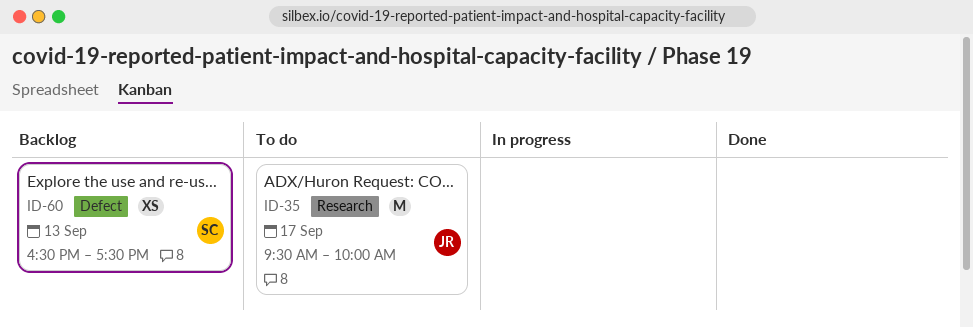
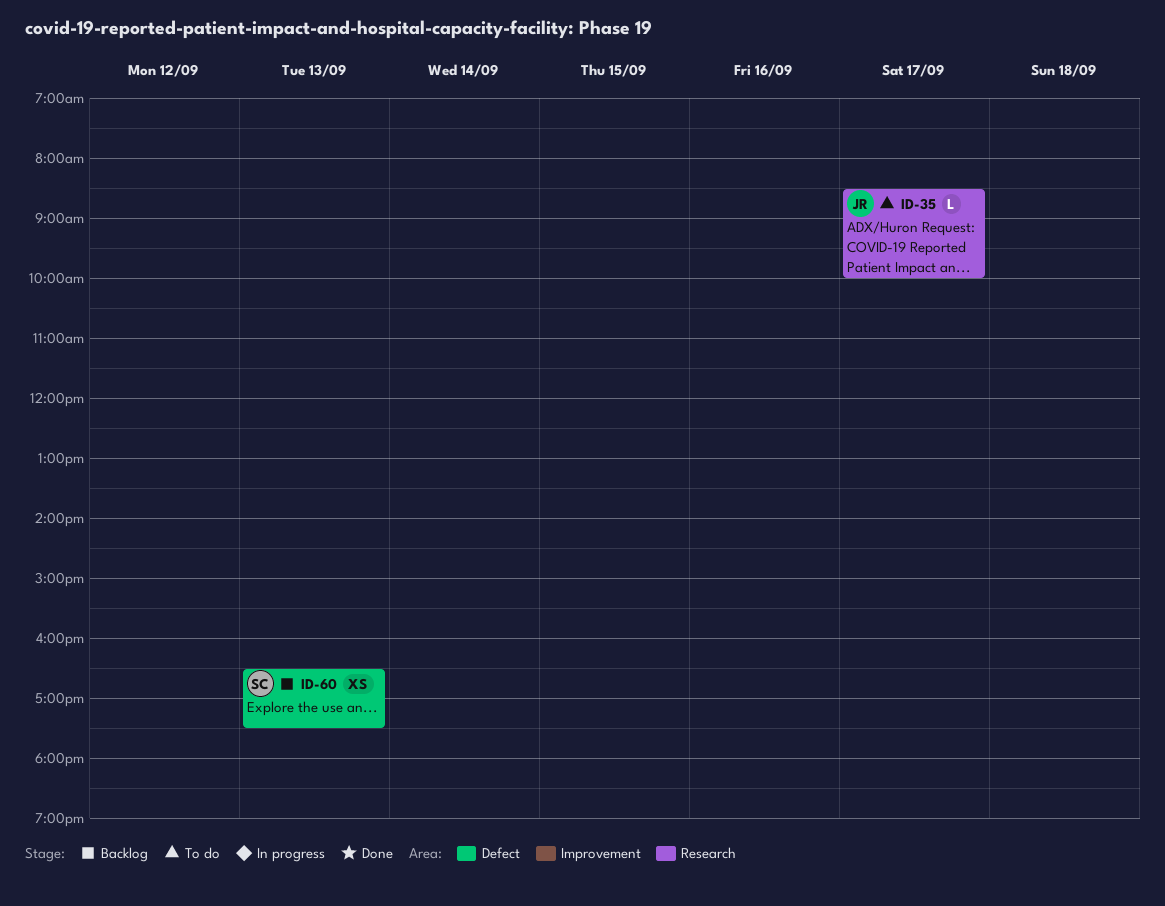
ID-35, estimate: M -> L
ID-35, begins: 09:30 -> 08:30

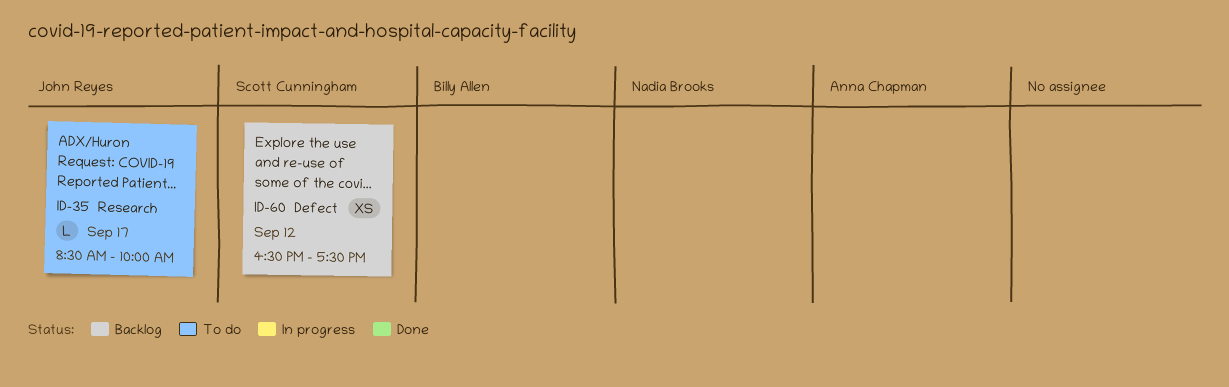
ID-60, day: Sep 13 -> Sep 12

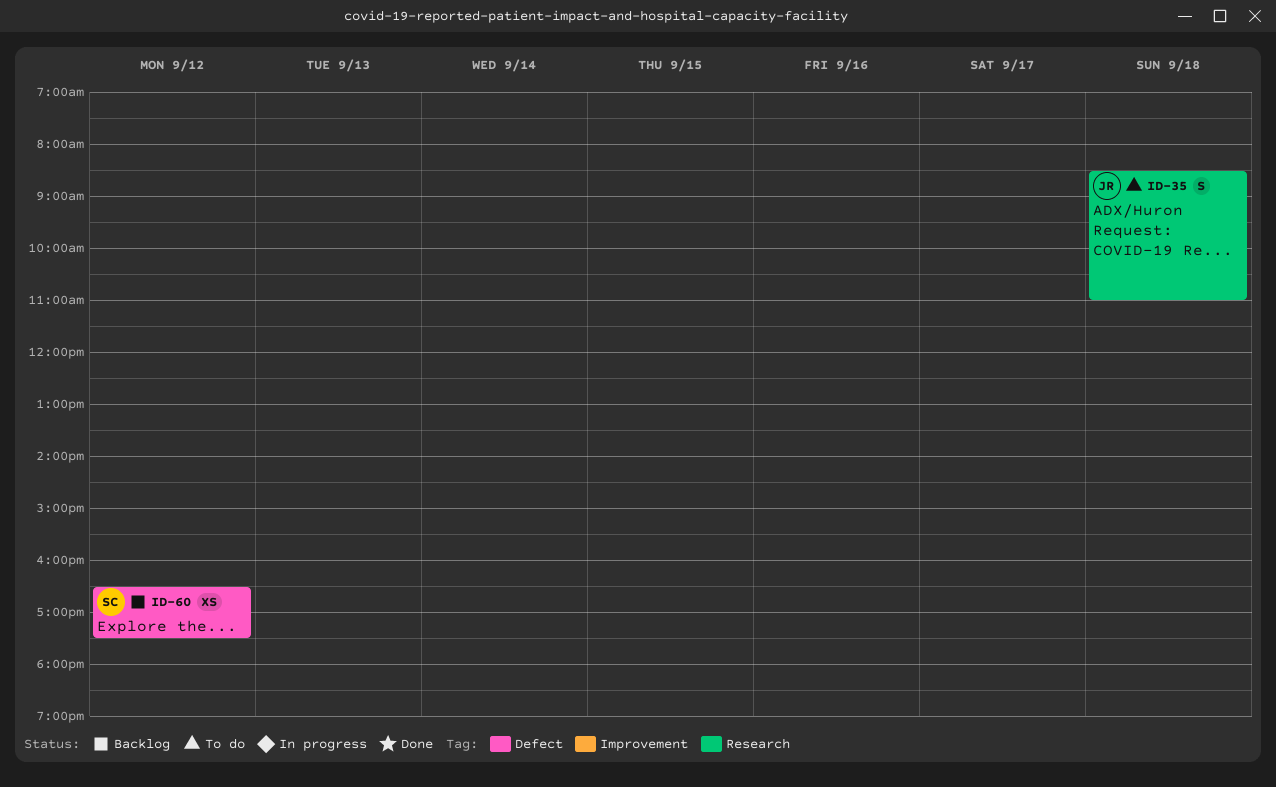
ID-35, estimate: L -> S
ID-35, day: Sep 17 -> Sep 18
ID-35, ends: 10:00 -> 11:00

